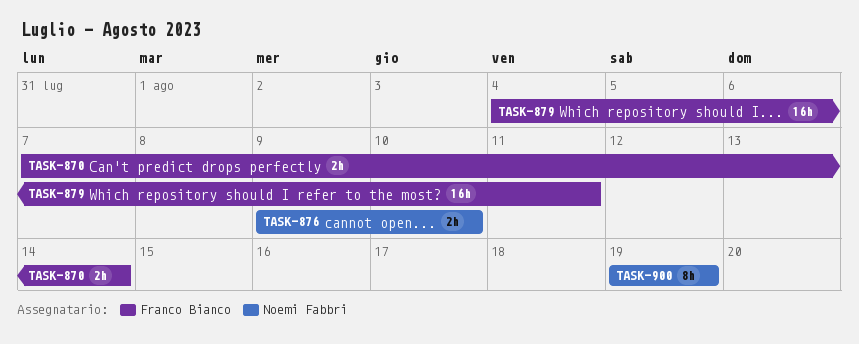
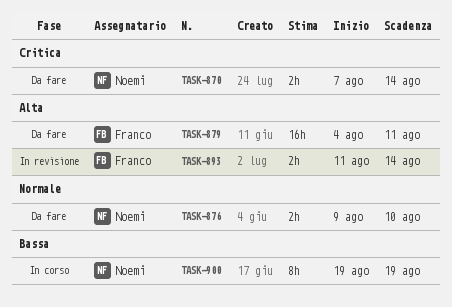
TASK-870, owner: Franco Bianco -> Noemi Fabbri
TASK-893: none -> present

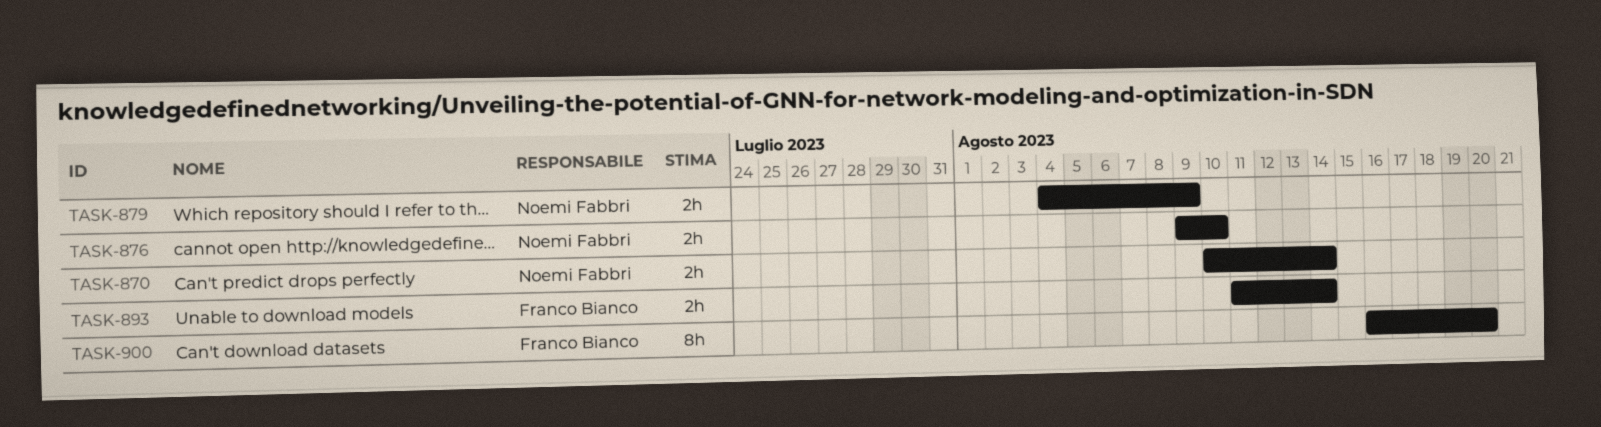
TASK-870, start: Aug 7 -> Aug 10
TASK-879, owner: Franco Bianco -> Noemi Fabbri
TASK-879, estimate: 16h -> 2h
TASK-879, due: Aug 11 -> Aug 9
TASK-900, owner: Noemi Fabbri -> Franco Bianco
TASK-900, start: Aug 19 -> Aug 16
TASK-900, due: Aug 19 -> Aug 20

